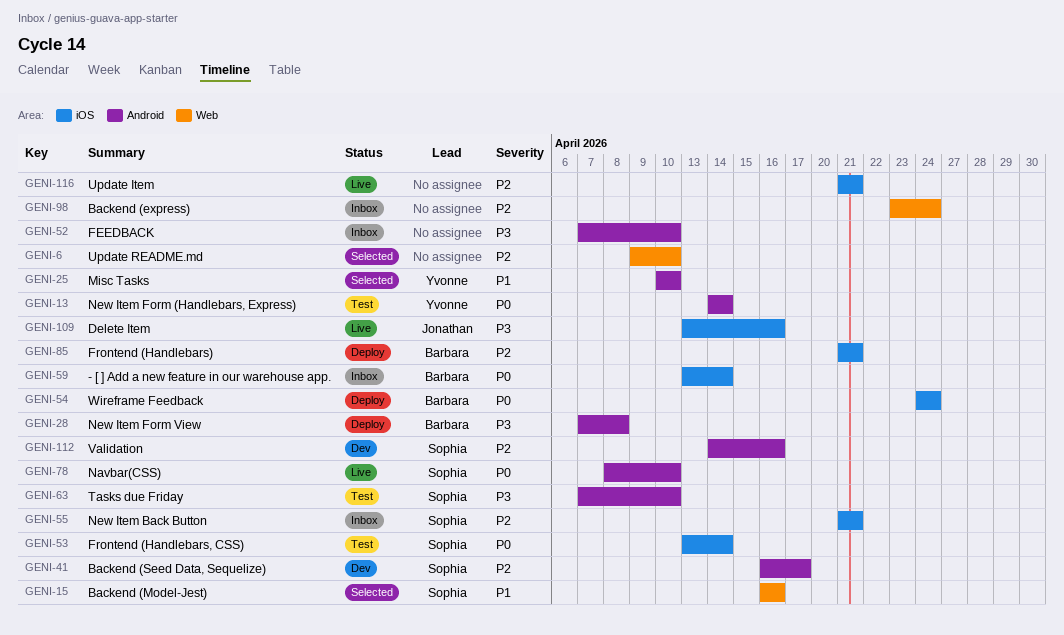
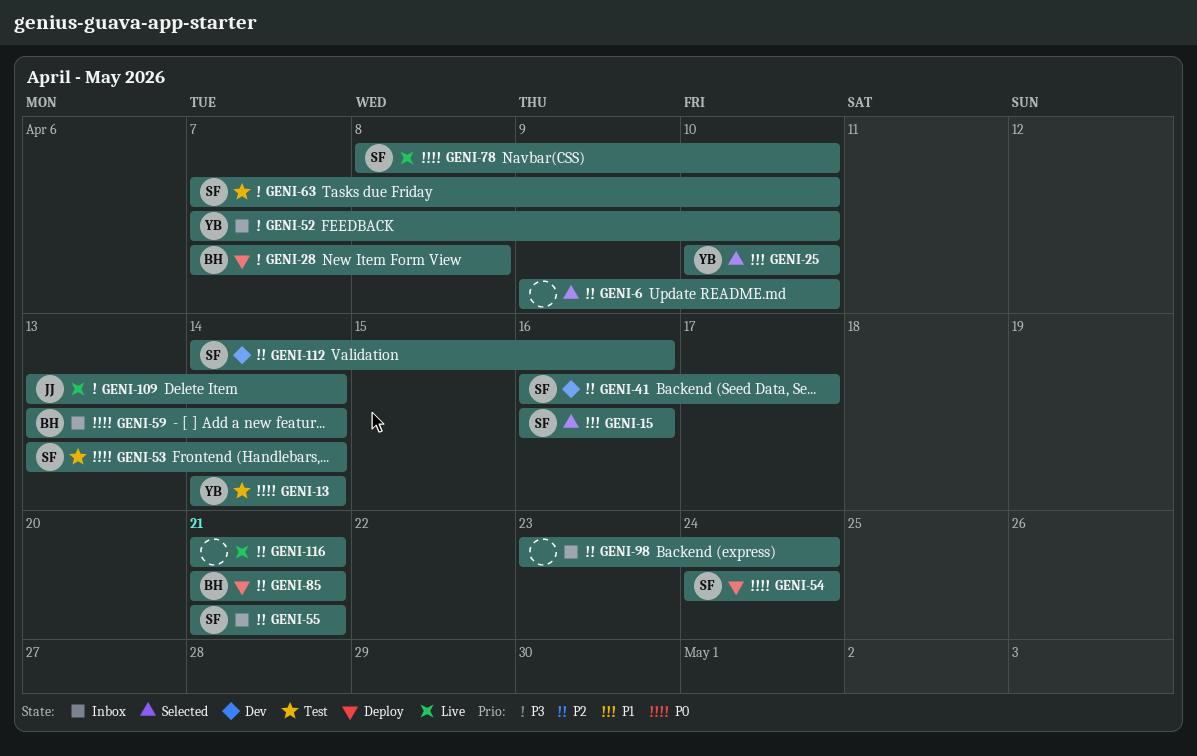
GENI-52, owner: none -> Yvonne
GENI-54, owner: Barbara -> Sophia
GENI-109, due: Apr 16 -> Apr 14

